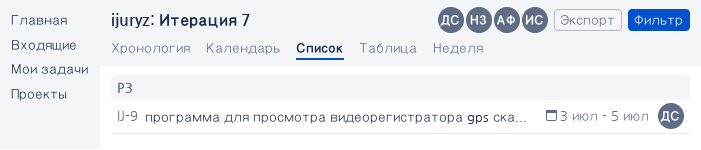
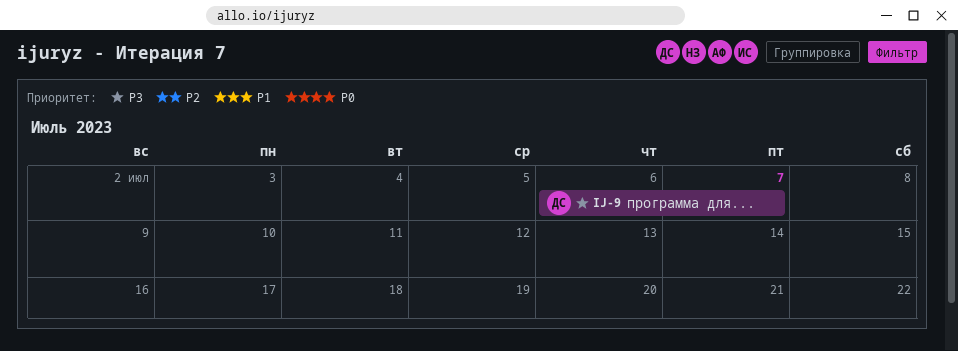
IJ-9, start: Jul 3 -> Jul 6
IJ-9, due: Jul 5 -> Jul 7

